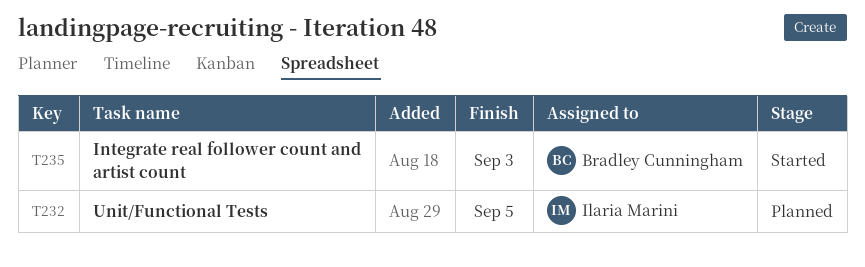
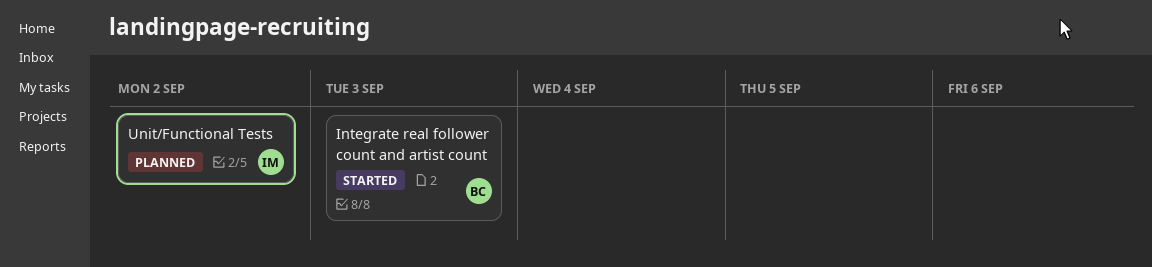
Unit/Functional Tests, due: Sep 5 -> Sep 2

